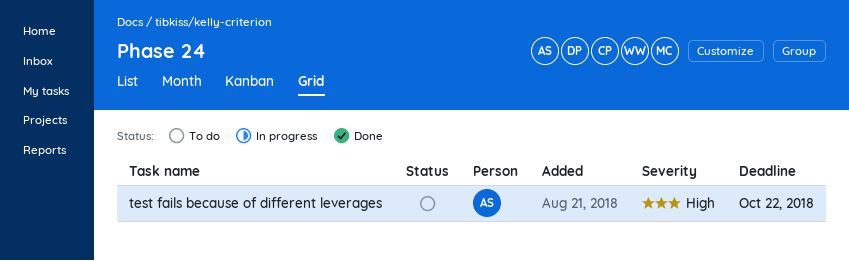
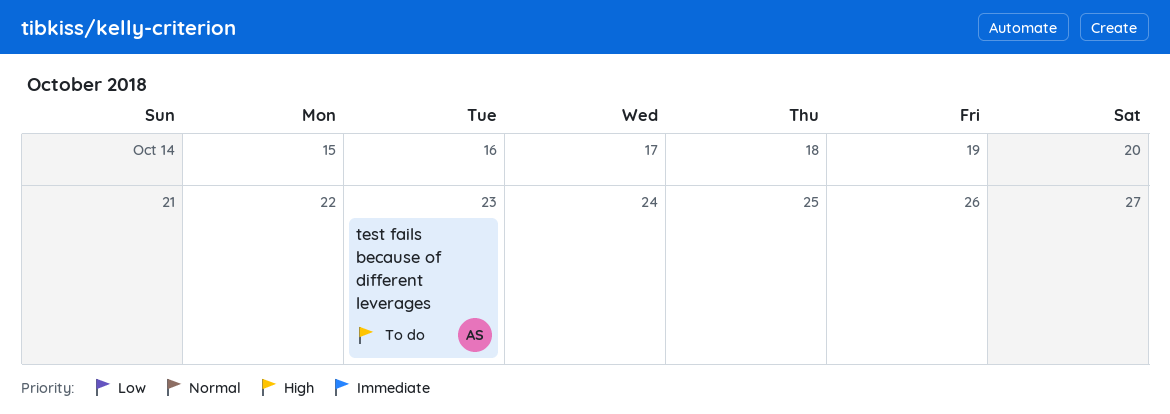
test fails because of different leverages, due: Oct 22 -> Oct 23

